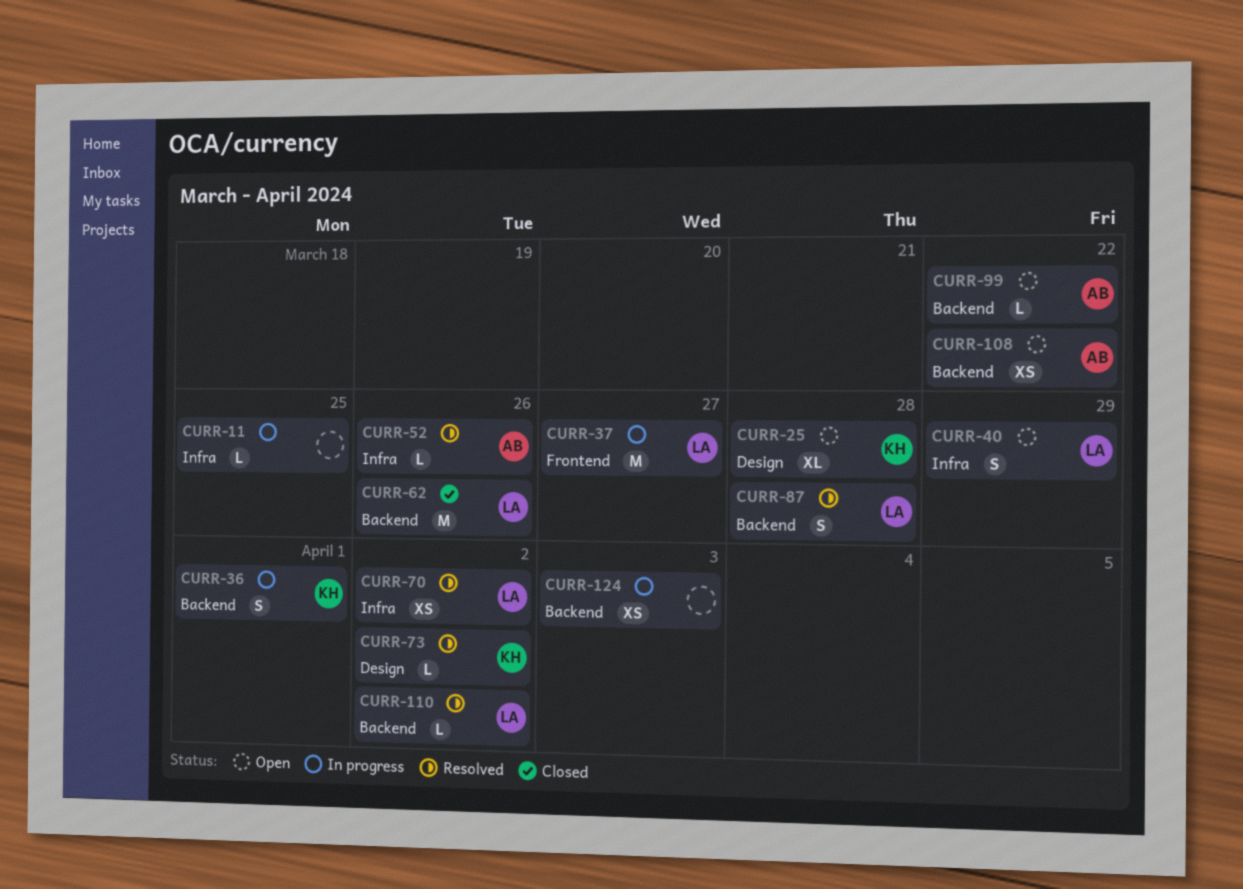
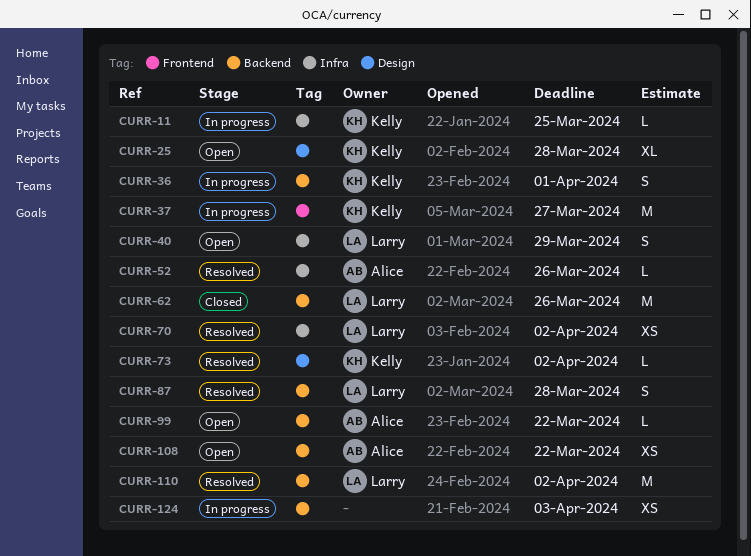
CURR-11, owner: none -> Kelly
CURR-37, owner: Larry -> Kelly
CURR-110, estimate: L -> M

